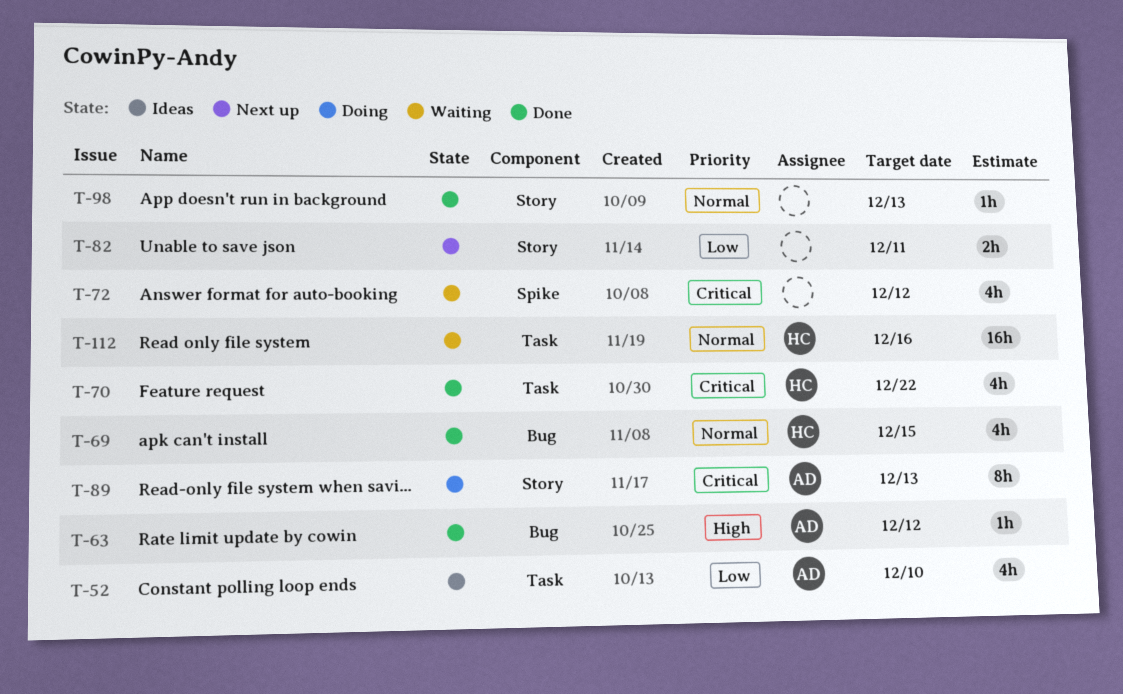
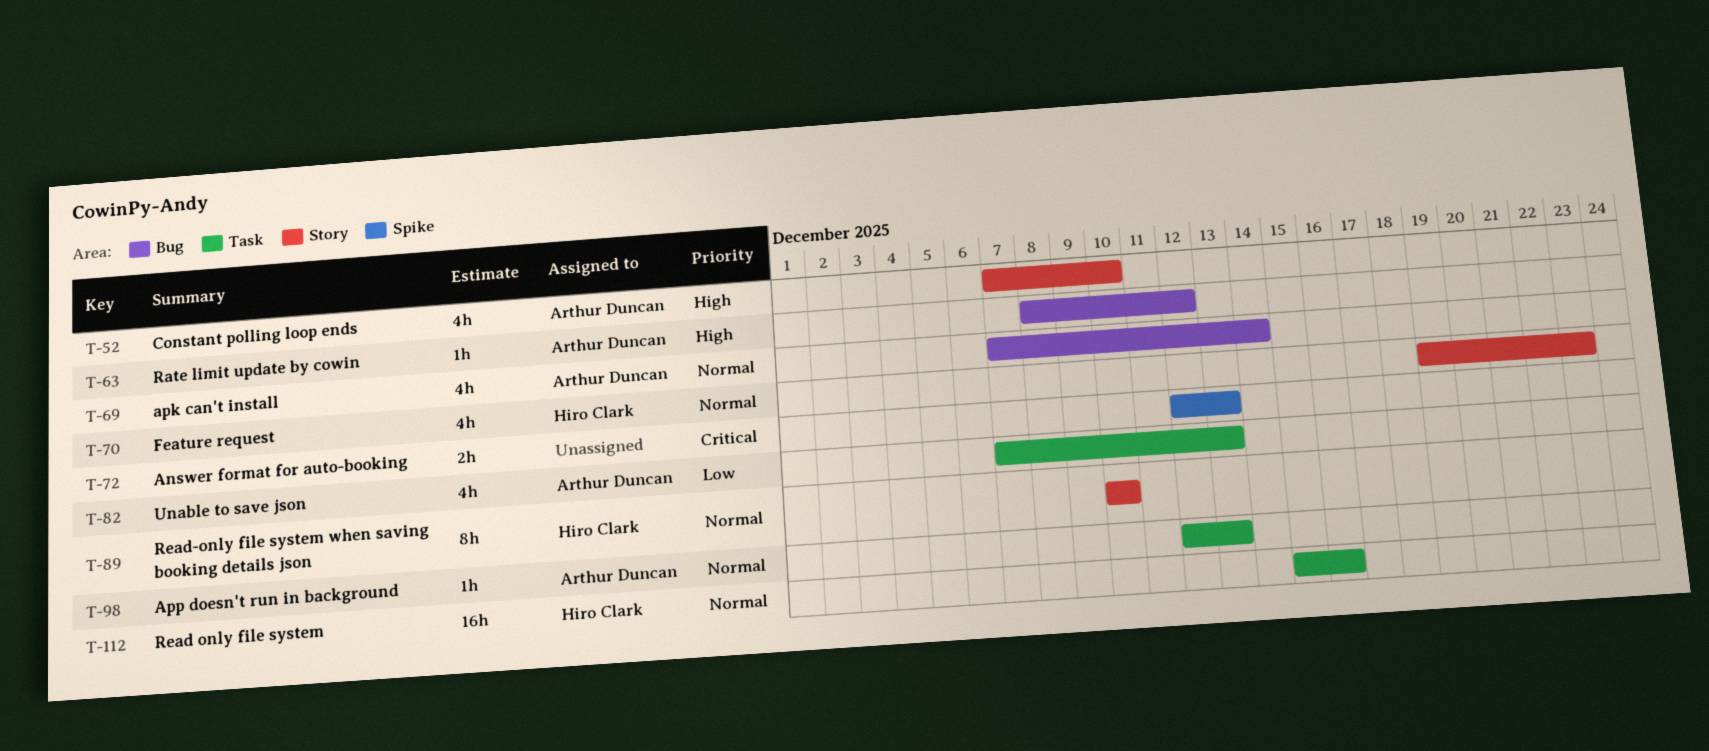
T-52, priority: Low -> High
T-52, label: Task -> Story
T-69, owner: Hiro Clark -> Arthur Duncan
T-69, due: Dec 15 -> Dec 14
T-70, priority: Critical -> Normal
T-70, label: Task -> Story
T-70, due: Dec 22 -> Dec 23
T-72, estimate: 4h -> 2h
T-72, due: Dec 12 -> Dec 13
T-82, owner: none -> Arthur Duncan
T-82, label: Story -> Task
T-82, estimate: 2h -> 4h
T-82, due: Dec 11 -> Dec 13
T-89, owner: Arthur Duncan -> Hiro Clark
T-89, priority: Critical -> Normal
T-89, due: Dec 13 -> Dec 10
T-98, owner: none -> Arthur Duncan
T-98, label: Story -> Task

